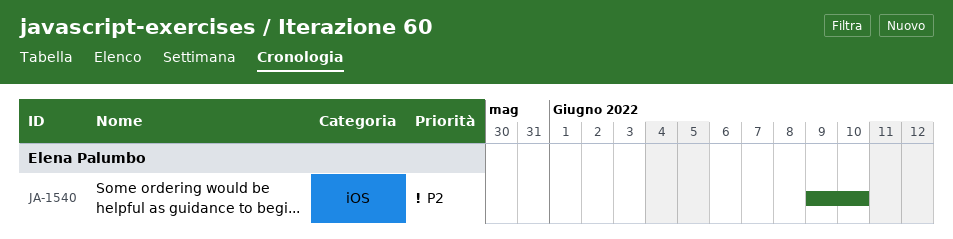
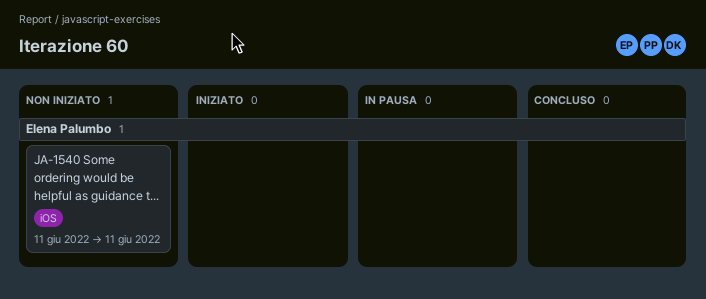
JA-1540, start: Jun 9 -> Jun 11
JA-1540, due: Jun 10 -> Jun 11

